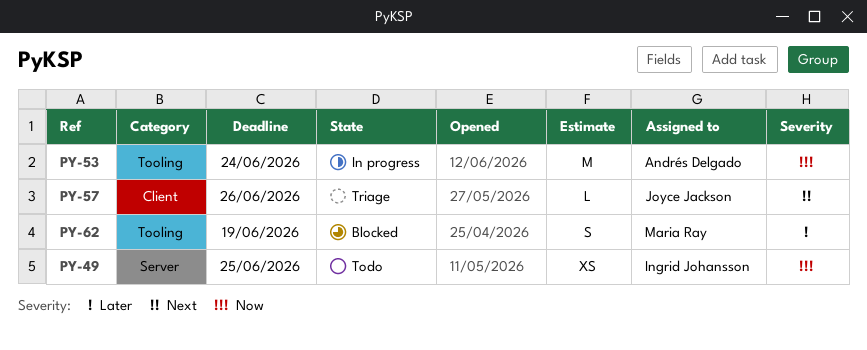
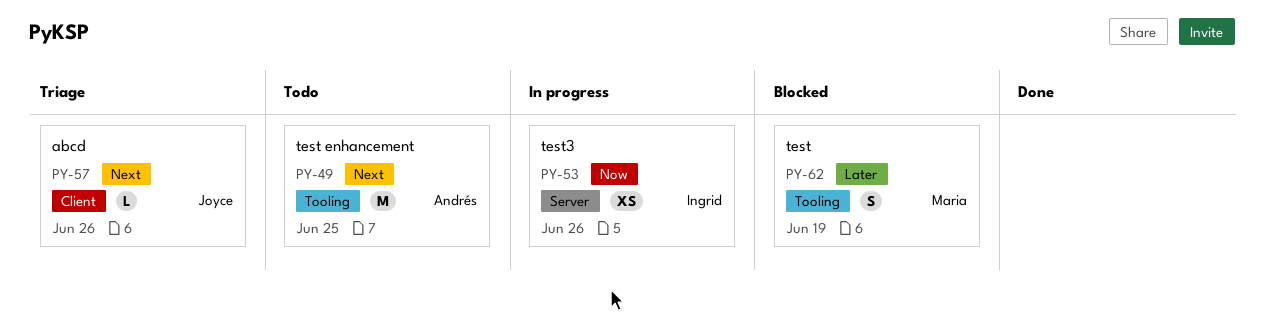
PY-49, owner: Ingrid Johansson -> Andrés Delgado
PY-49, priority: Now -> Next
PY-49, label: Server -> Tooling
PY-49, estimate: XS -> M
PY-53, owner: Andrés Delgado -> Ingrid Johansson
PY-53, label: Tooling -> Server
PY-53, estimate: M -> XS
PY-53, due: Jun 24 -> Jun 26

